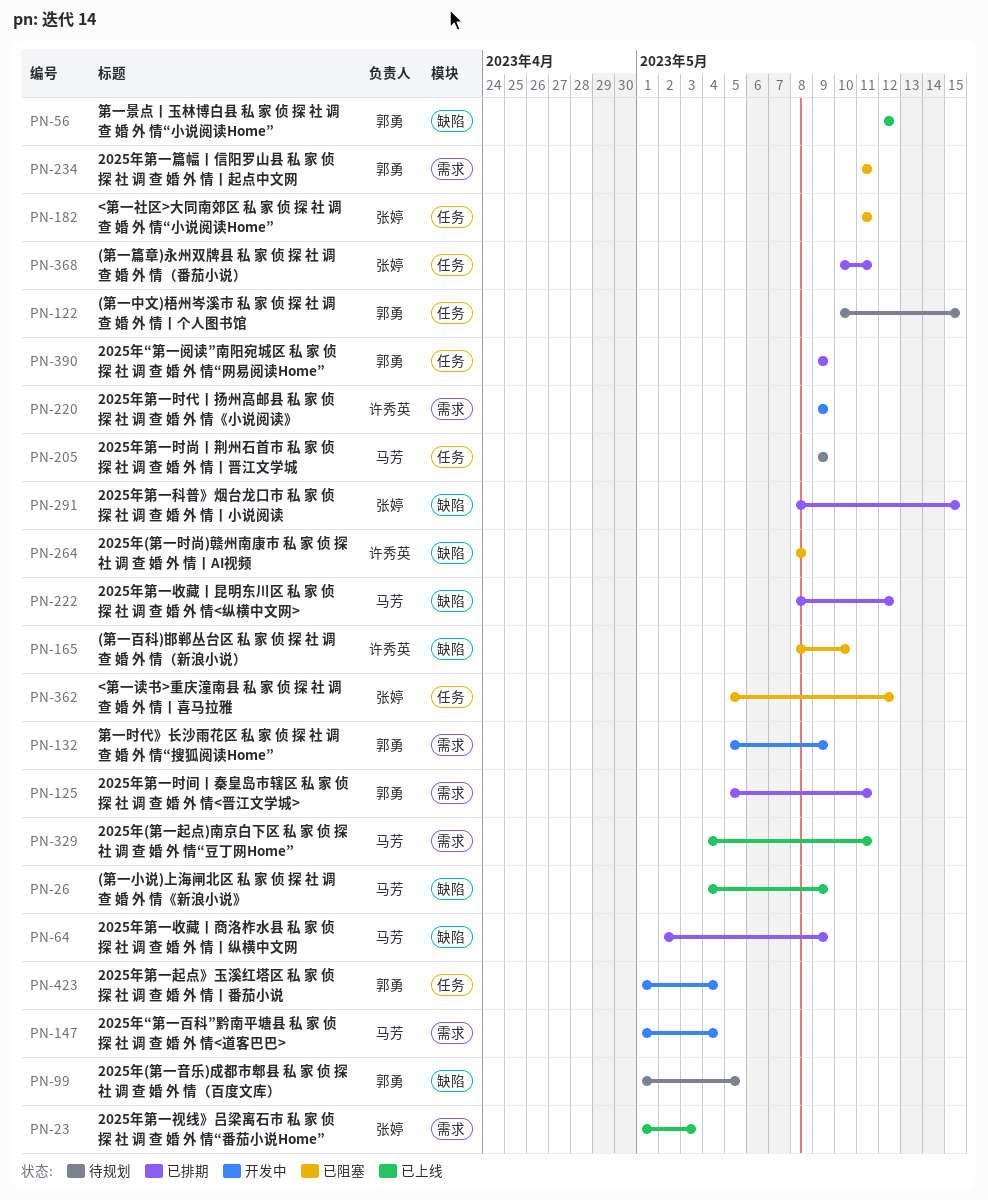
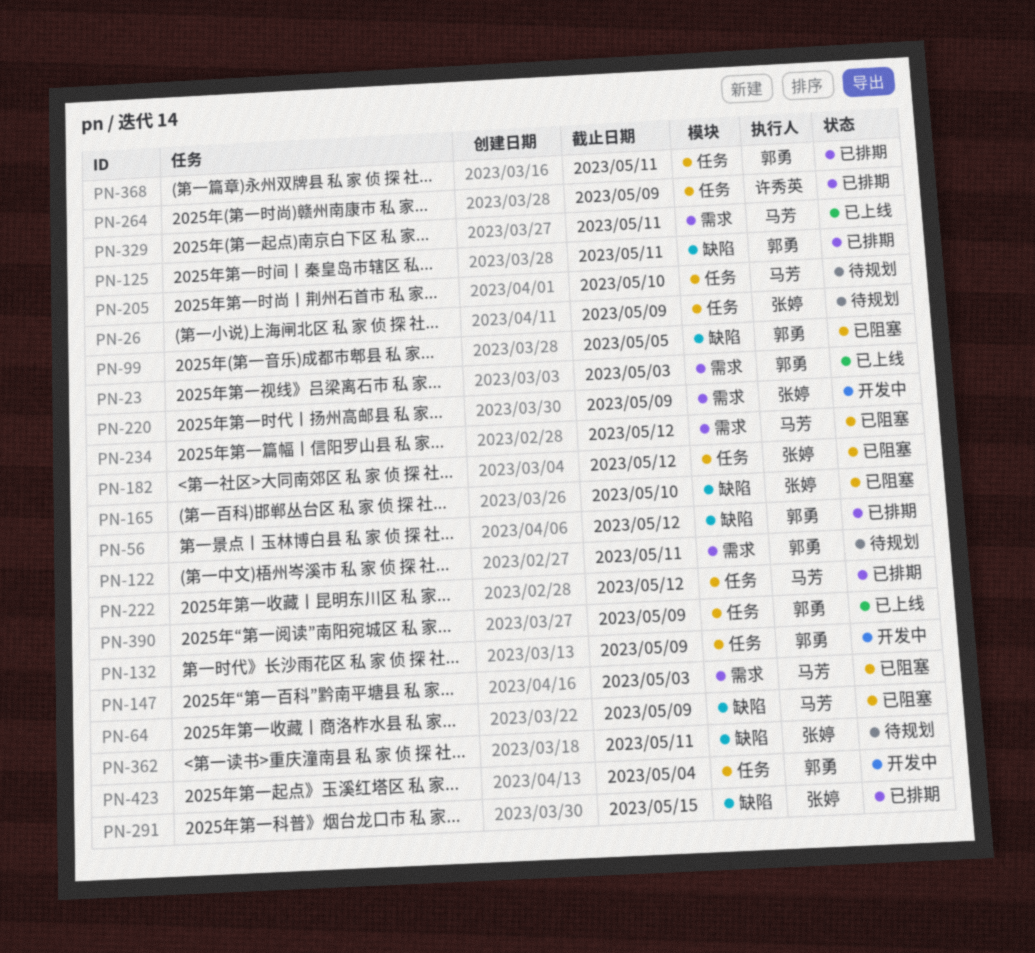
PN-23, owner: 张婷 -> 郭勇
PN-26, status: 已上线 -> 待规划
PN-26, owner: 马芳 -> 张婷
PN-26, label: 缺陷 -> 任务
PN-56, status: 已上线 -> 已排期
PN-64, status: 已排期 -> 已阻塞
PN-99, status: 待规划 -> 已阻塞
PN-122, label: 任务 -> 需求
PN-122, due: May 15 -> May 11
PN-125, label: 需求 -> 缺陷
PN-132, label: 需求 -> 任务
PN-147, status: 开发中 -> 已阻塞
PN-147, due: May 4 -> May 3
PN-165, owner: 许秀英 -> 张婷
PN-182, due: May 11 -> May 12
PN-205, due: May 9 -> May 10
PN-220, owner: 许秀英 -> 张婷
PN-222, label: 缺陷 -> 任务
PN-234, owner: 郭勇 -> 马芳
PN-234, due: May 11 -> May 12
PN-264, status: 已阻塞 -> 已排期
PN-264, label: 缺陷 -> 任务
PN-264, due: May 8 -> May 9
PN-362, status: 已阻塞 -> 待规划
PN-362, label: 任务 -> 缺陷
PN-362, due: May 12 -> May 11
PN-368, owner: 张婷 -> 郭勇
PN-390, status: 已排期 -> 已上线

